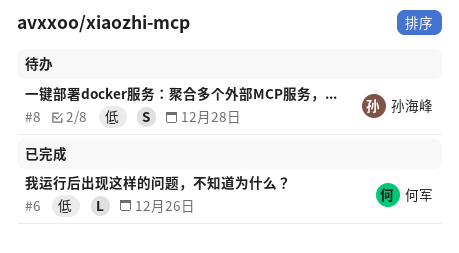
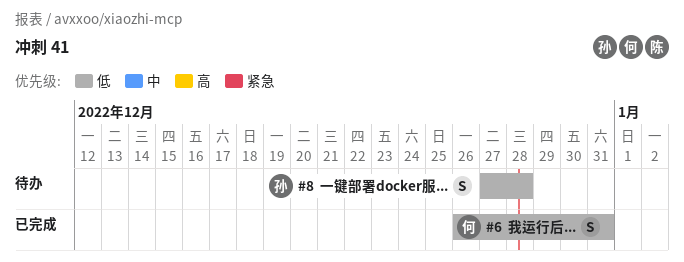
#6, estimate: L -> S
#6, due: Dec 26 -> Dec 31

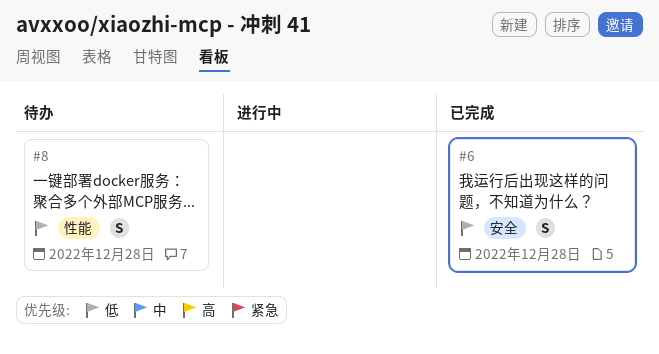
#6, due: Dec 31 -> Dec 28

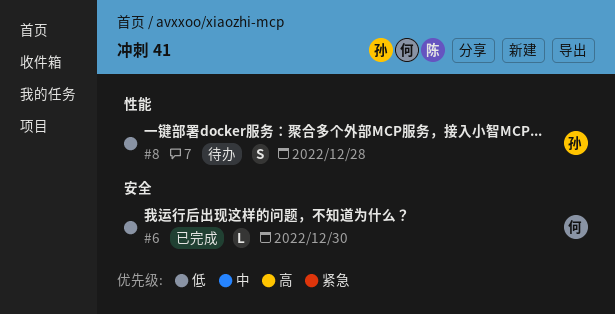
#6, estimate: S -> L
#6, due: Dec 28 -> Dec 30

